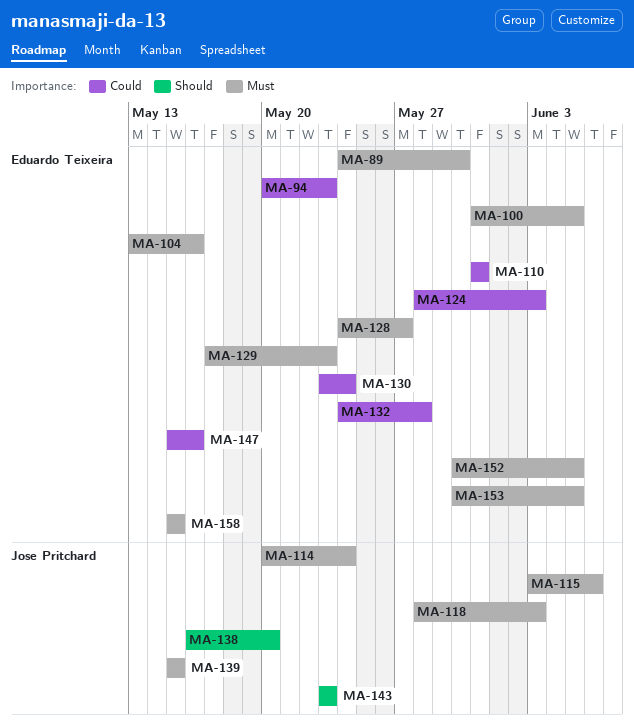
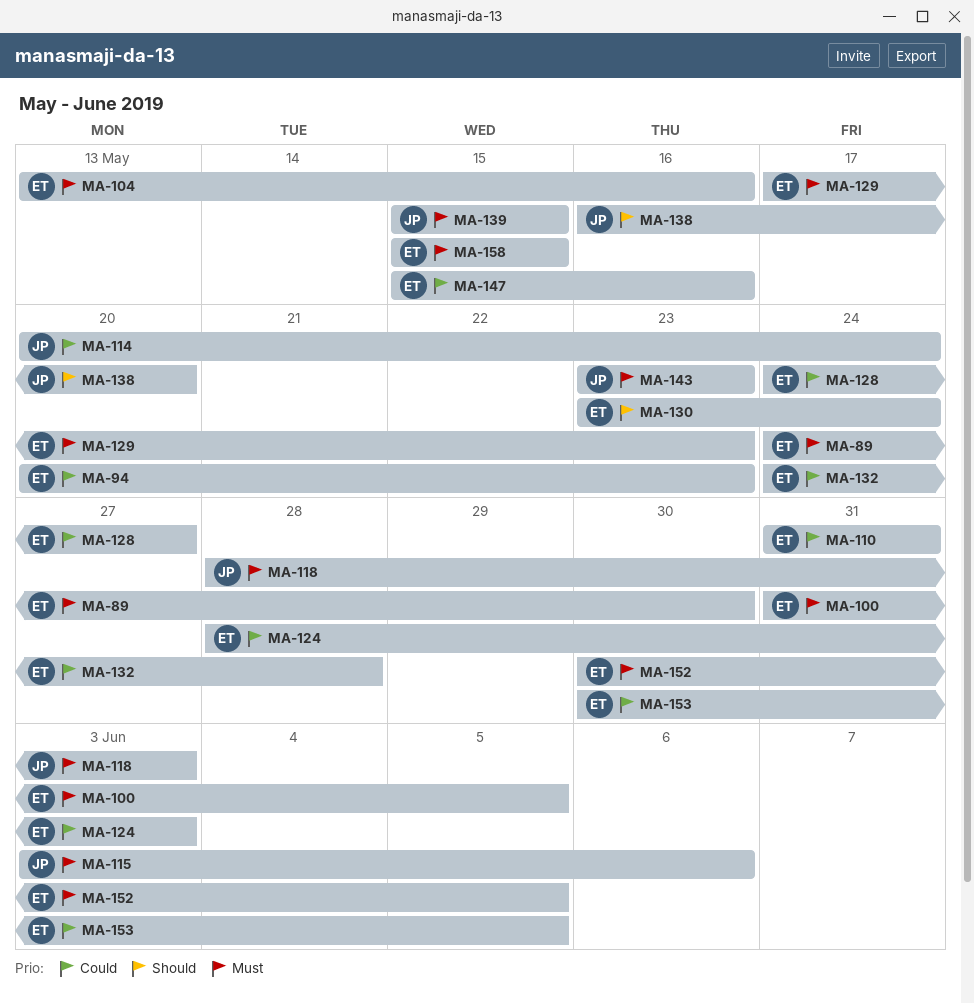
MA-114, priority: Must -> Could
MA-128, priority: Must -> Could
MA-130, priority: Could -> Should
MA-143, priority: Should -> Must
MA-153, priority: Must -> Could

